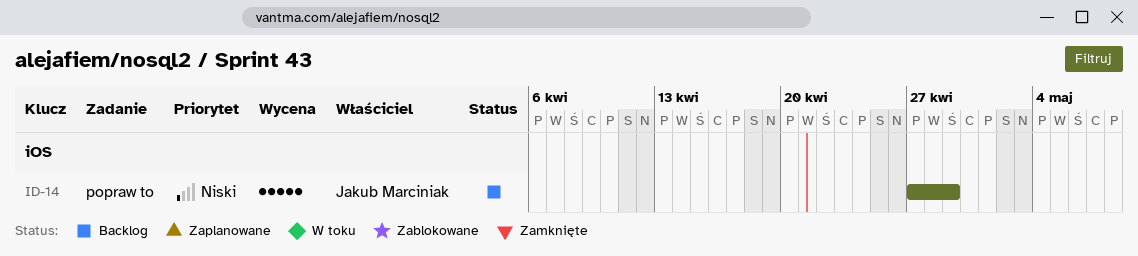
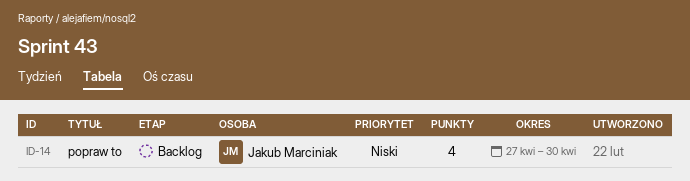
ID-14, estimate: 5 -> 4
ID-14, due: Apr 29 -> Apr 30

